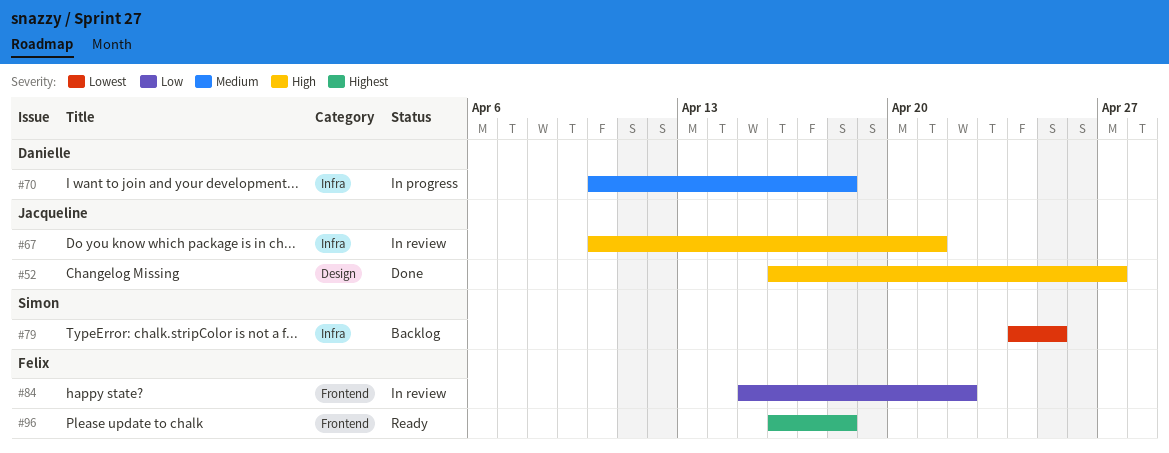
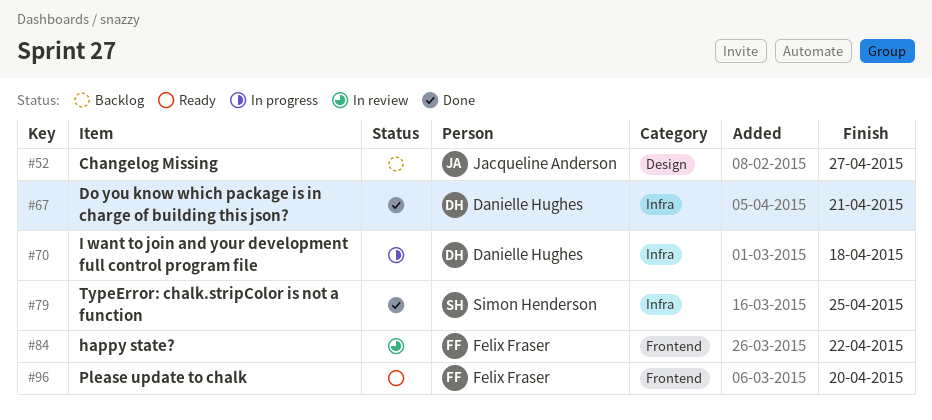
#52, status: Done -> Backlog
#67, status: In review -> Done
#67, owner: Jacqueline Anderson -> Danielle Hughes
#79, status: Backlog -> Done
#96, due: Apr 18 -> Apr 20

